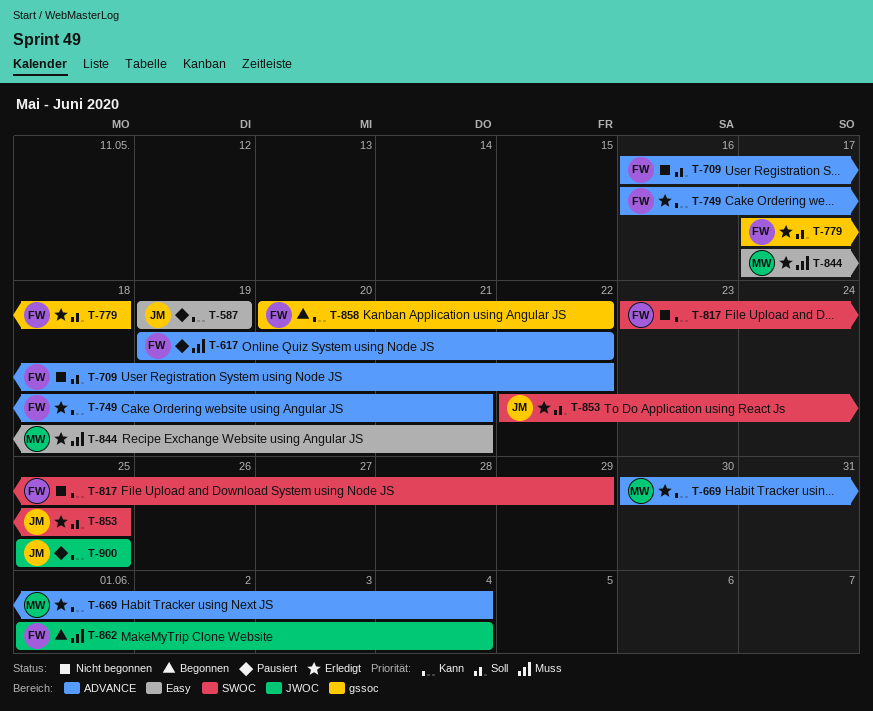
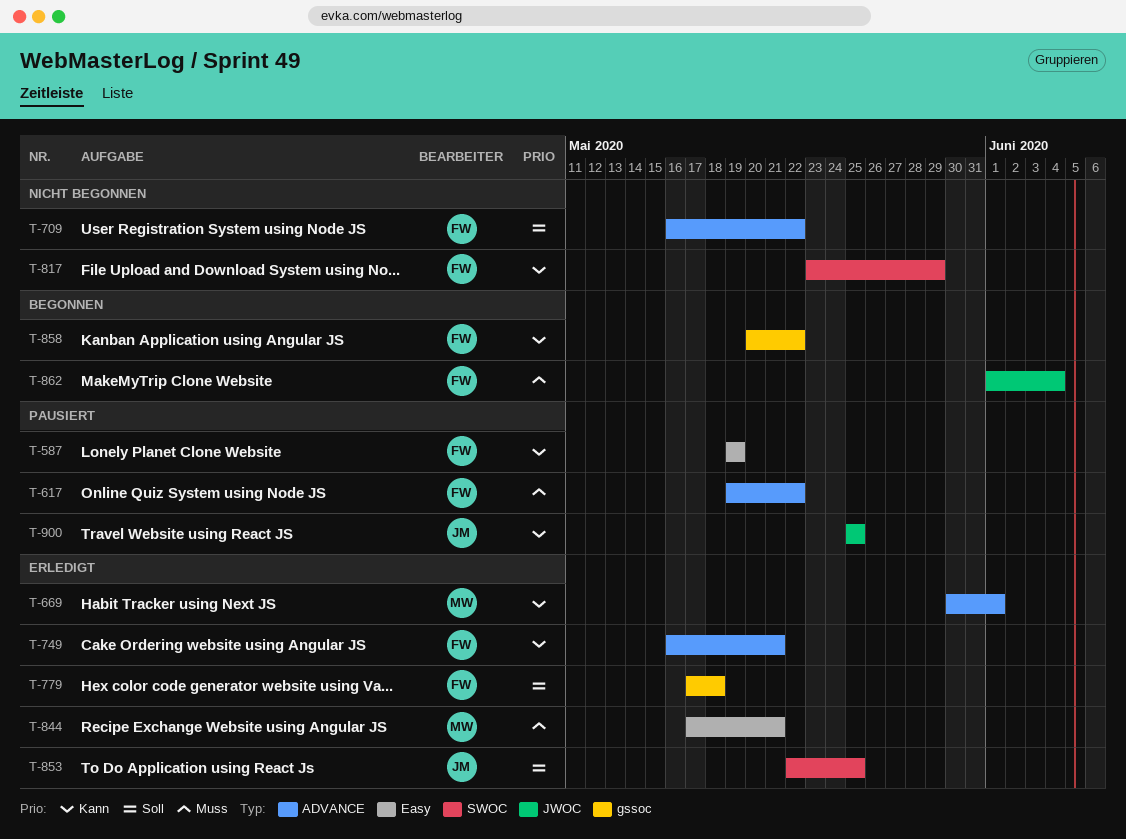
T-587, owner: JM -> FW
T-669, due: Jun 4 -> Jun 1

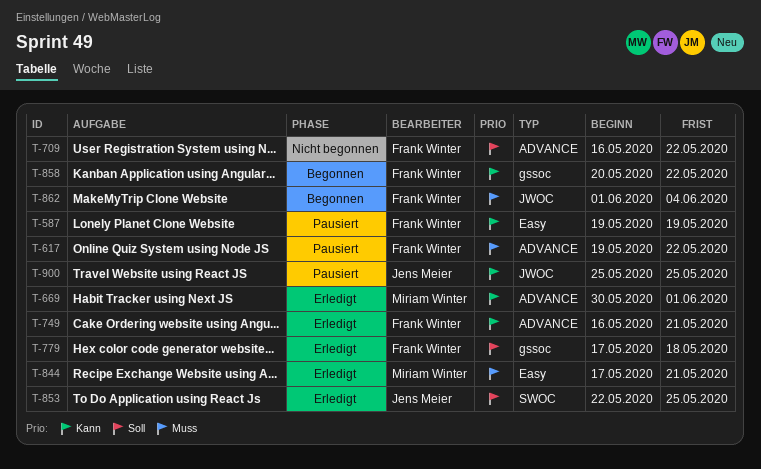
T-817: present -> none

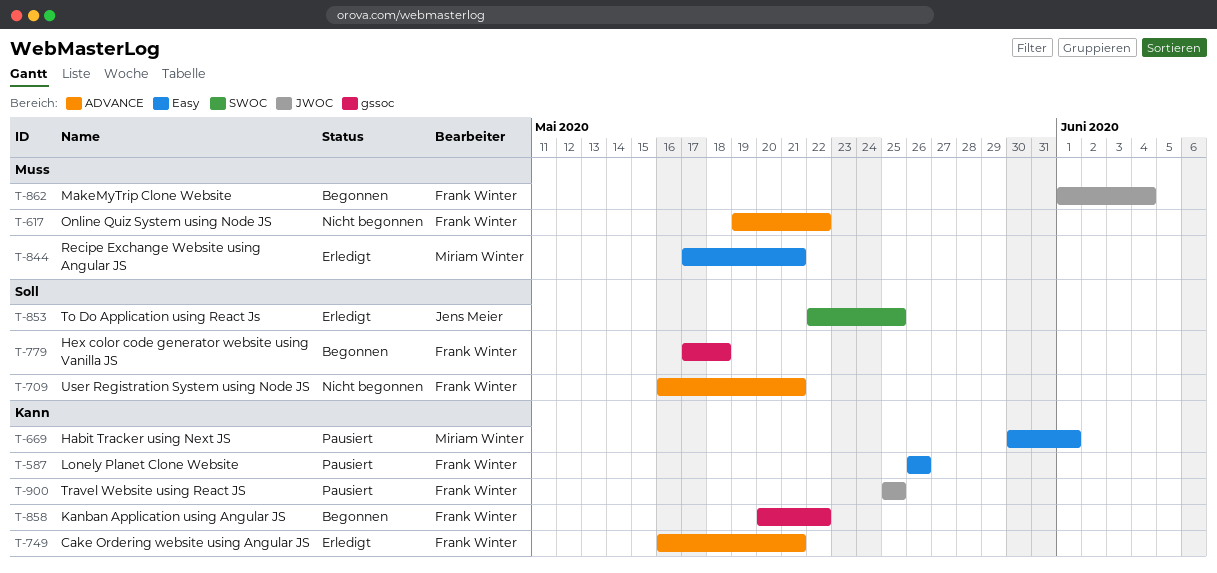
T-587, start: May 19 -> May 26
T-587, due: May 19 -> May 26
T-617, status: Pausiert -> Nicht begonnen
T-669, status: Erledigt -> Pausiert
T-669, label: ADVANCE -> Easy
T-709, due: May 22 -> May 21
T-779, status: Erledigt -> Begonnen
T-900, owner: Jens Meier -> Frank Winter

